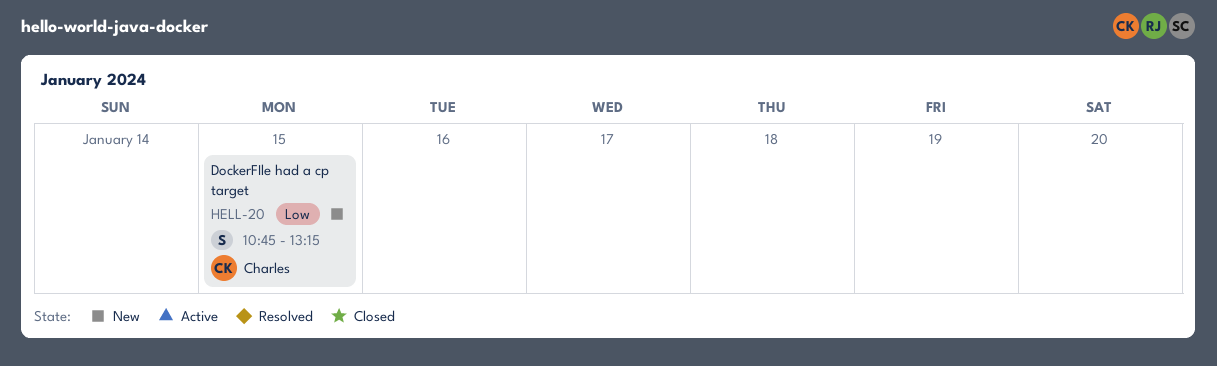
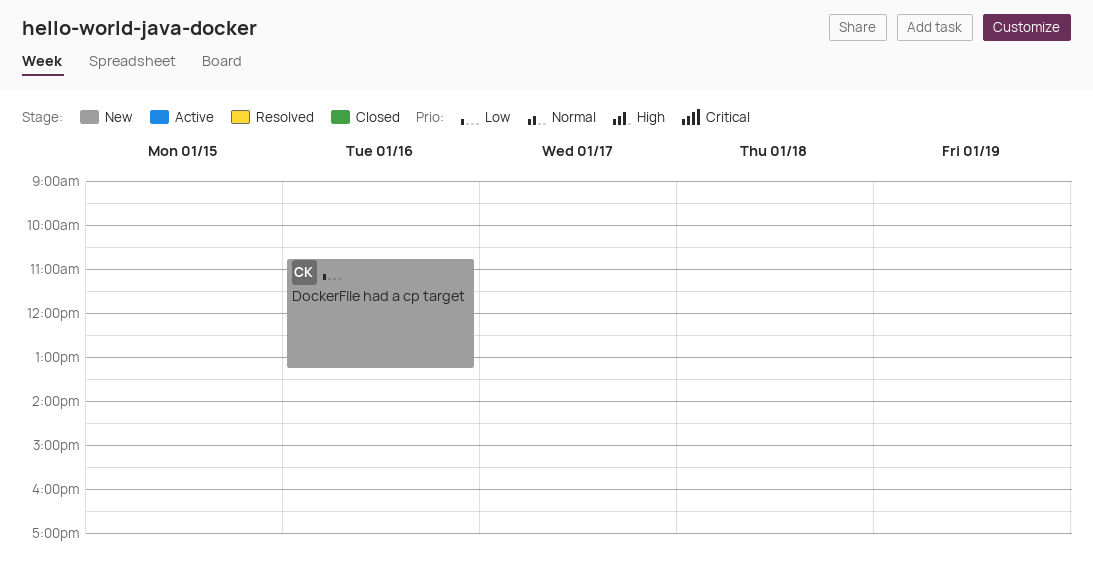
DockerFIle had a cp target, day: Jan 15 -> Jan 16

